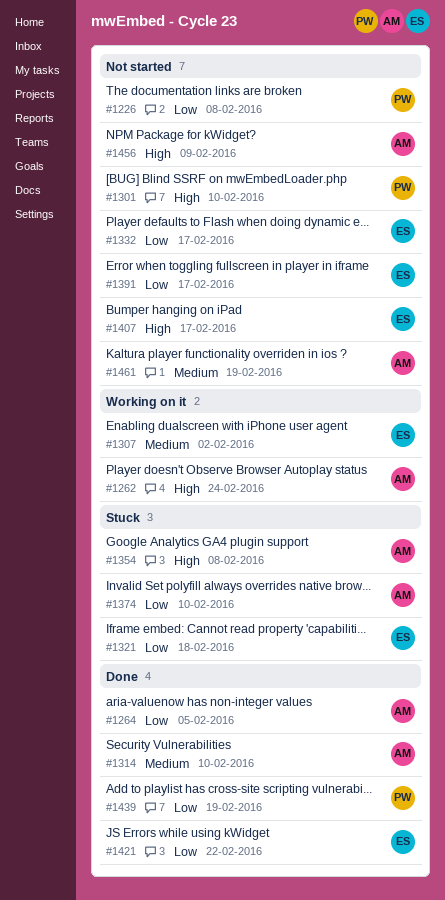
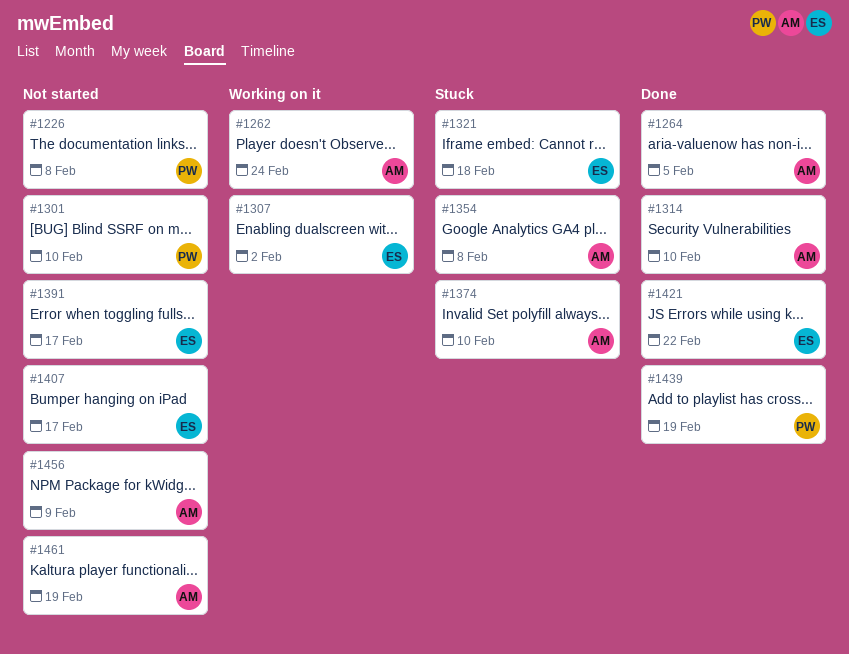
#1332: present -> none

